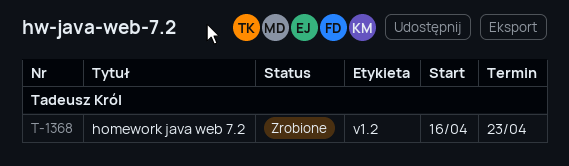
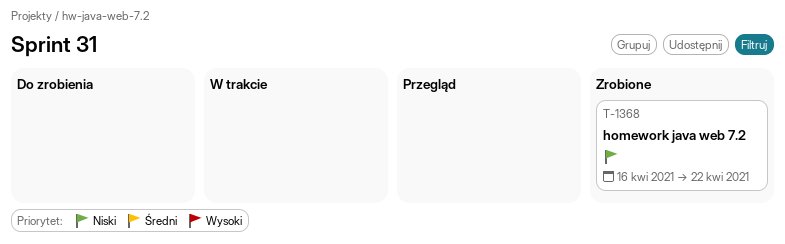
T-1368, due: Apr 23 -> Apr 22

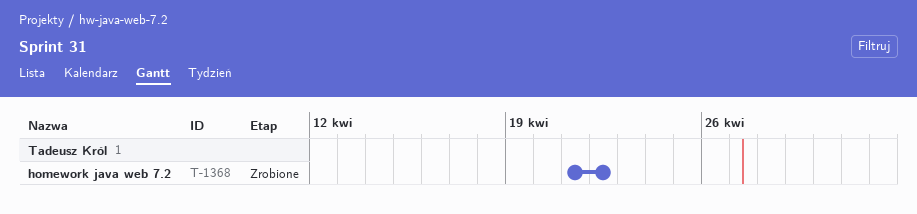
T-1368, start: Apr 16 -> Apr 21

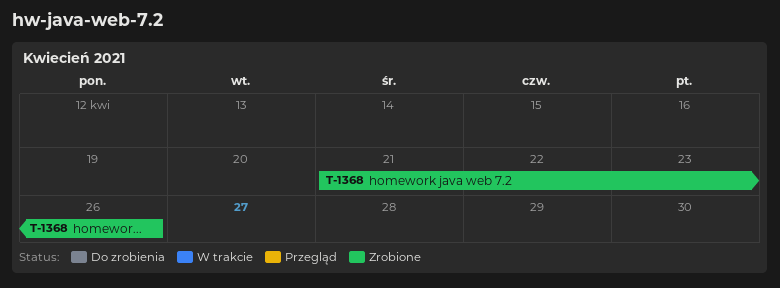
T-1368, due: Apr 22 -> Apr 26

